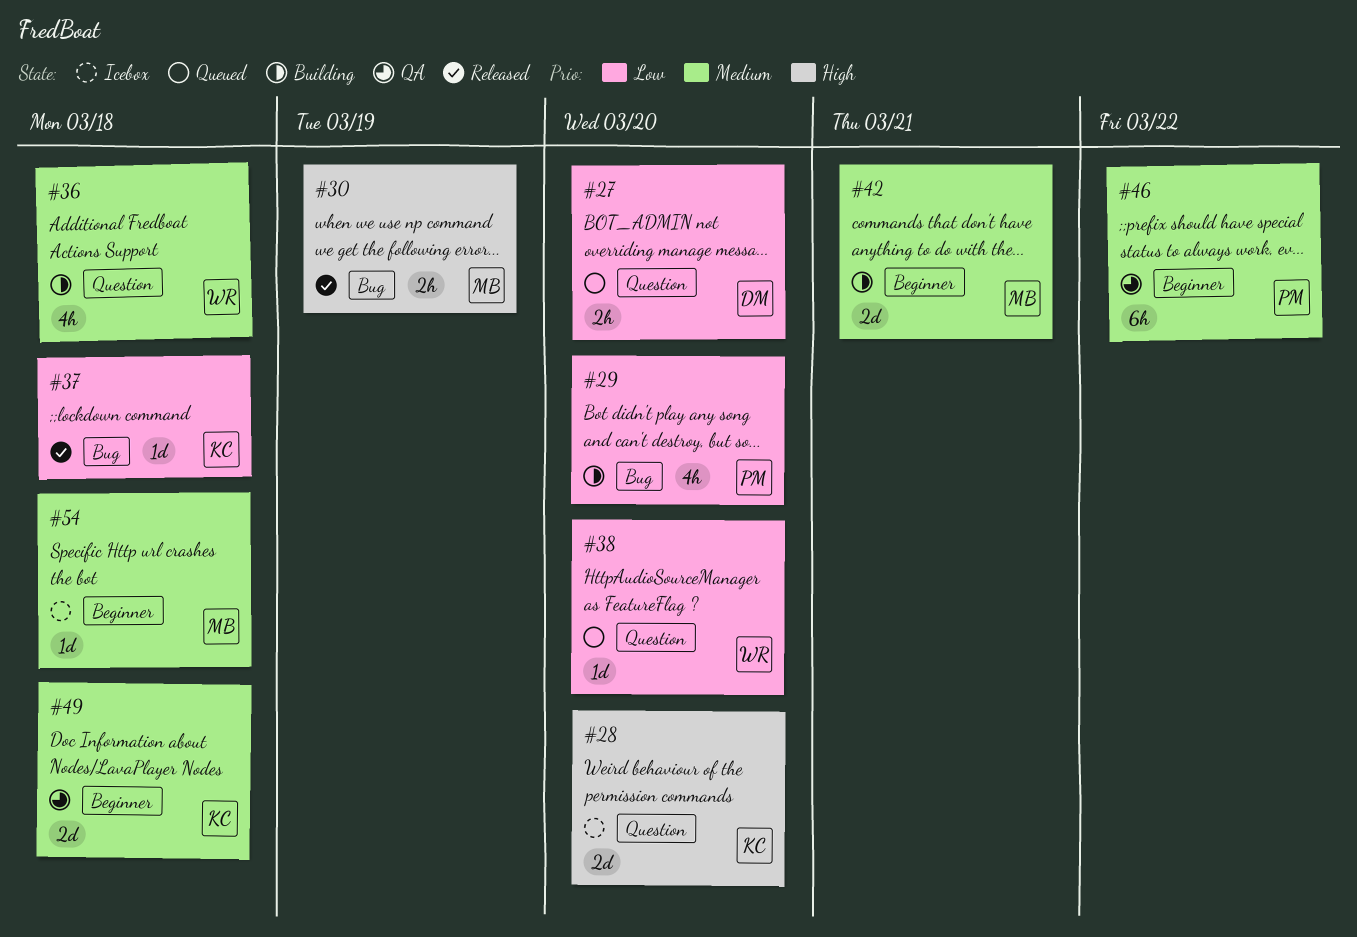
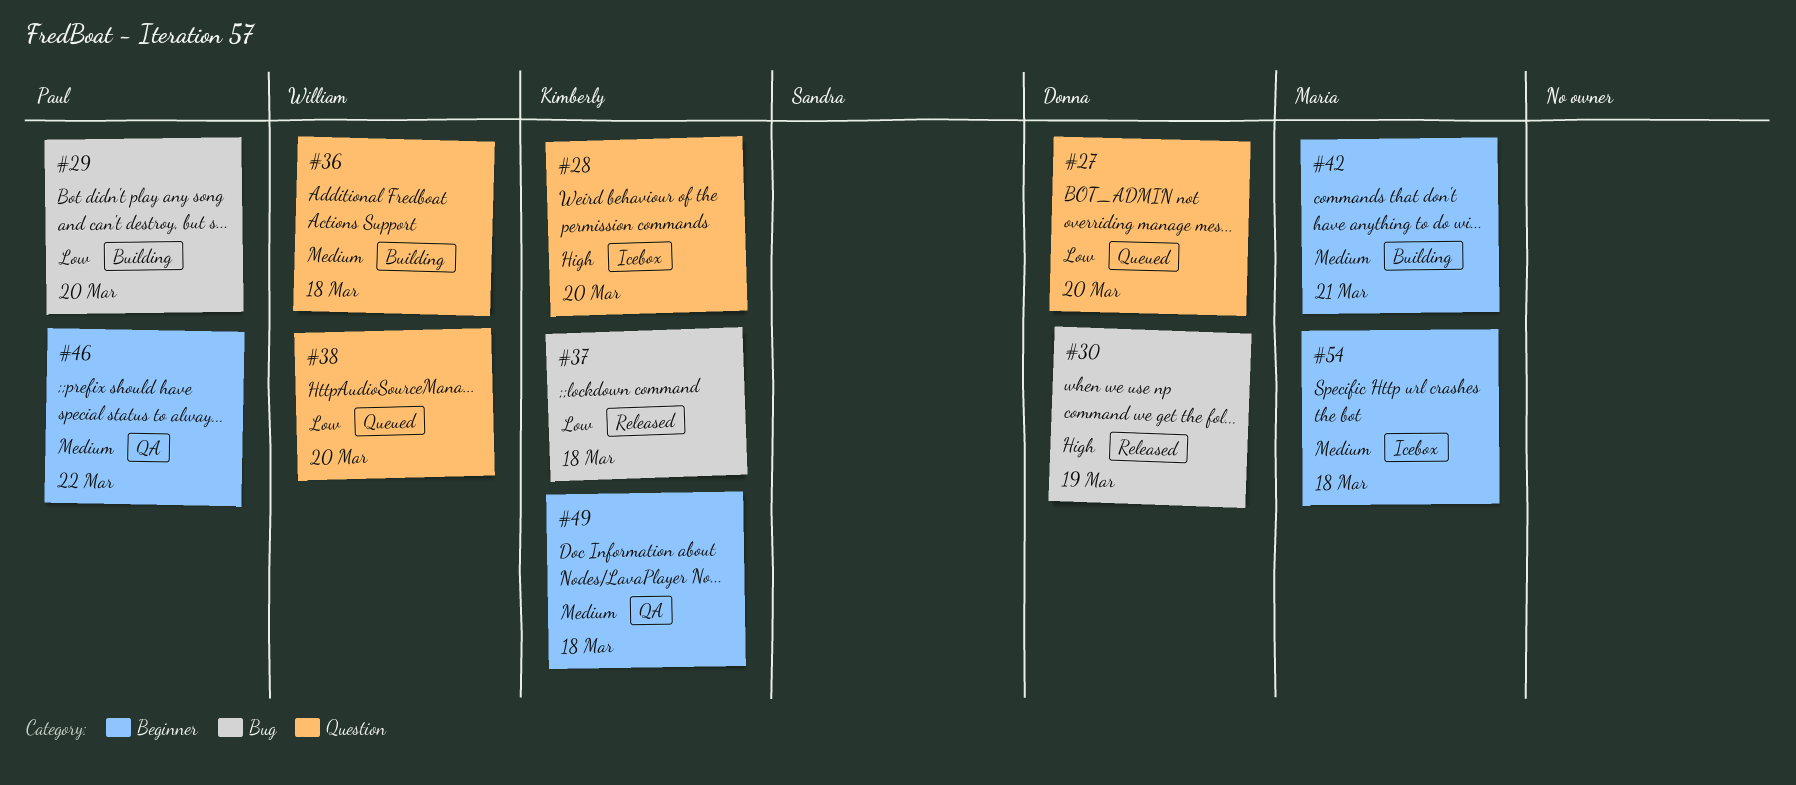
#30, owner: Maria -> Donna

